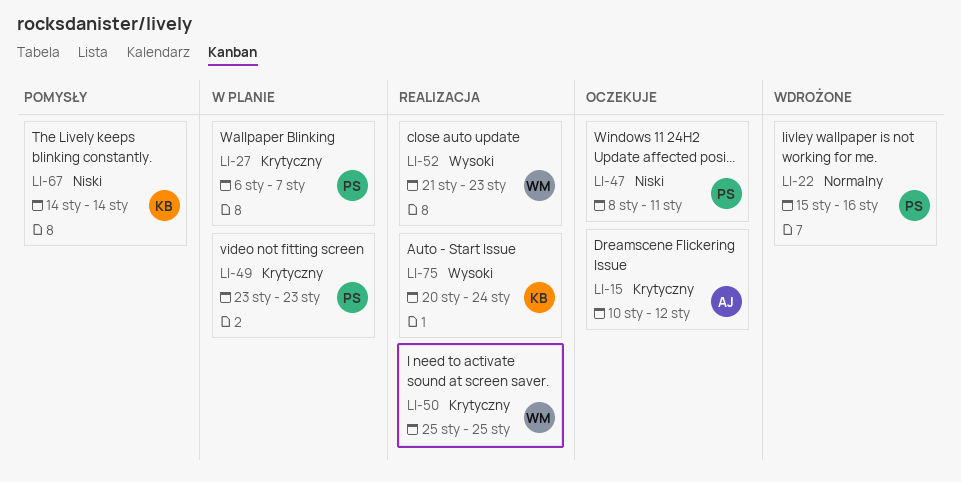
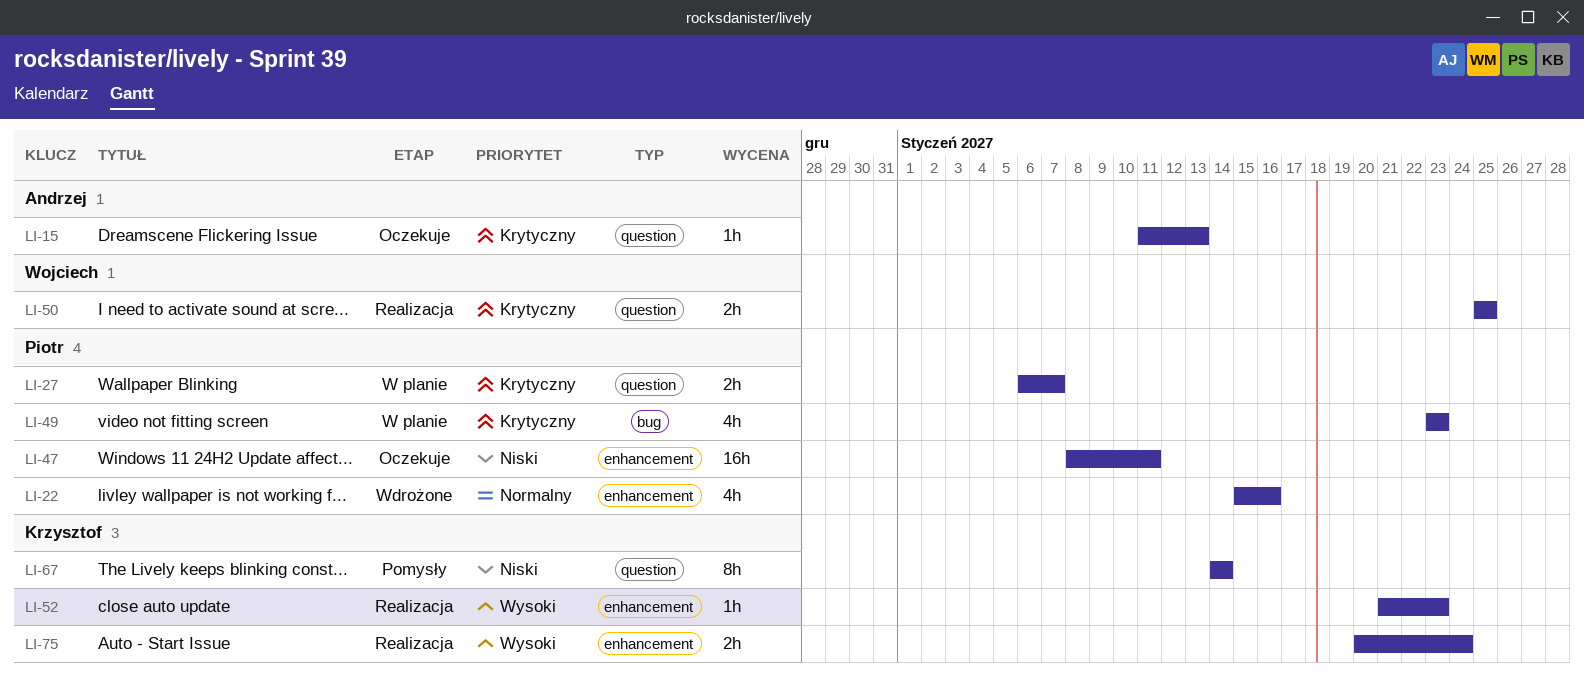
LI-15, start: Jan 10 -> Jan 11
LI-15, due: Jan 12 -> Jan 13
LI-52, owner: Wojciech -> Krzysztof

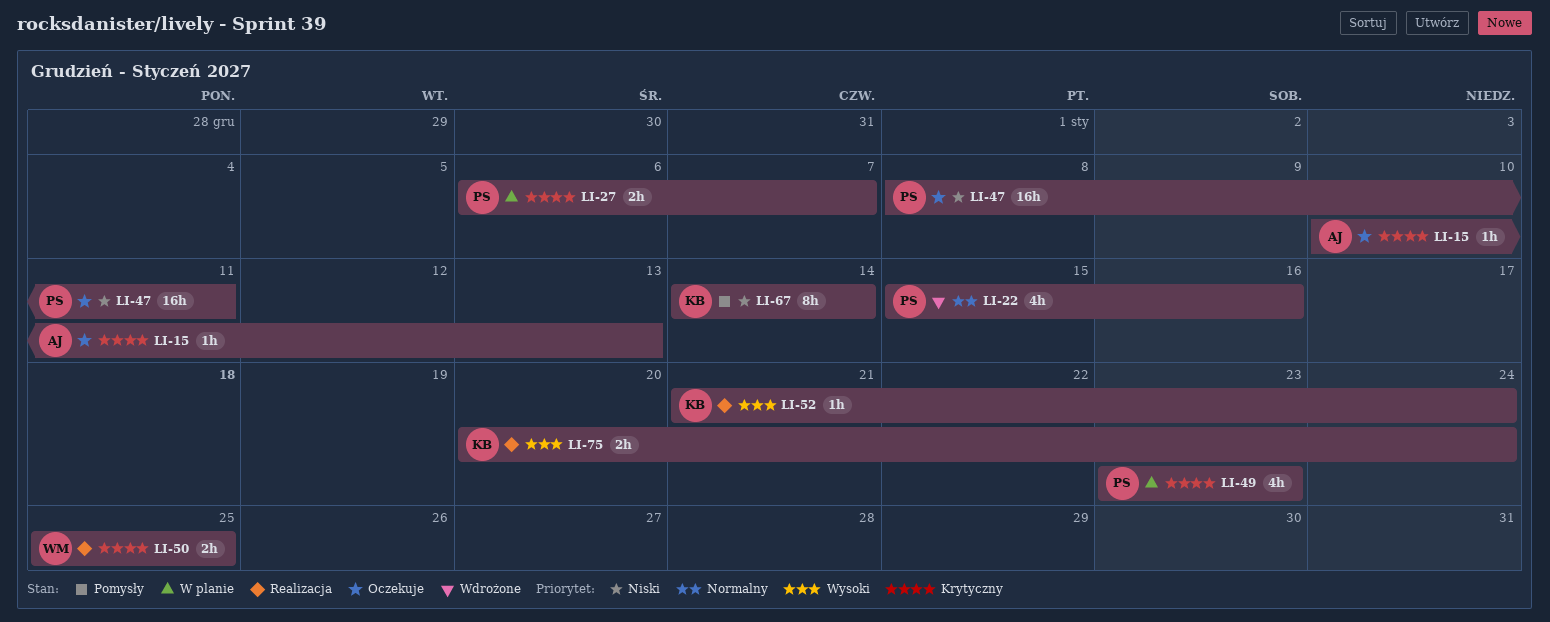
LI-15, start: Jan 11 -> Jan 10
LI-52, due: Jan 23 -> Jan 24

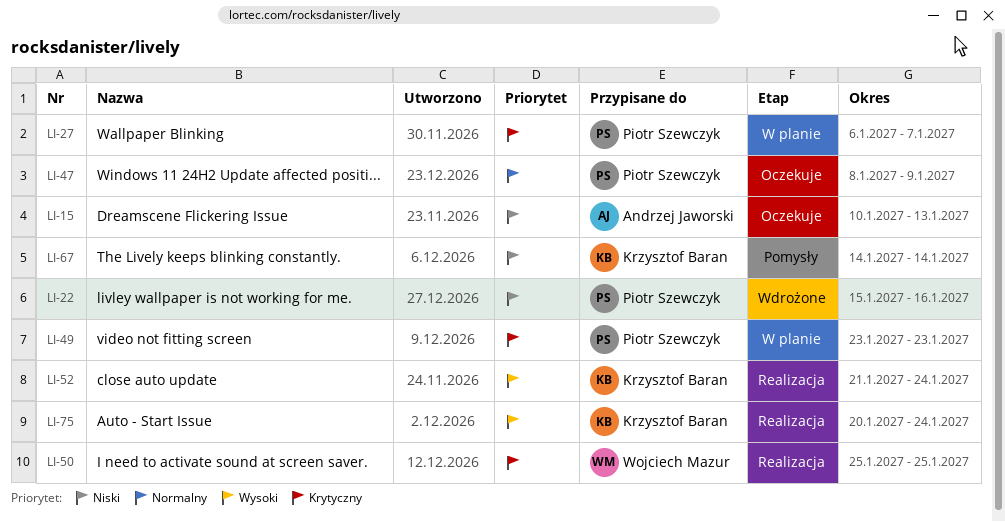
LI-15, priority: Krytyczny -> Niski
LI-22, priority: Normalny -> Niski
LI-47, priority: Niski -> Normalny
LI-47, due: Jan 11 -> Jan 9

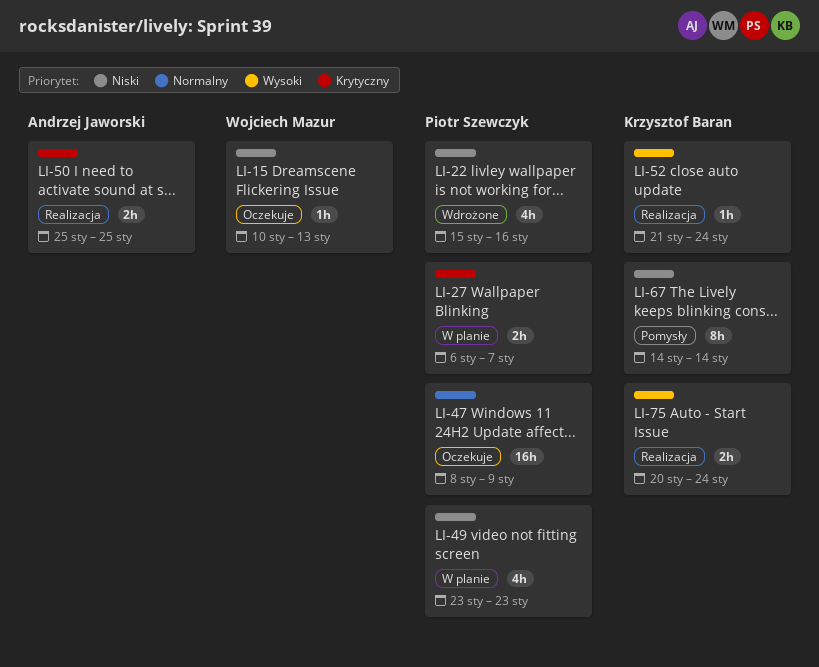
LI-15, owner: Andrzej Jaworski -> Wojciech Mazur
LI-49, priority: Krytyczny -> Niski
LI-50, owner: Wojciech Mazur -> Andrzej Jaworski

